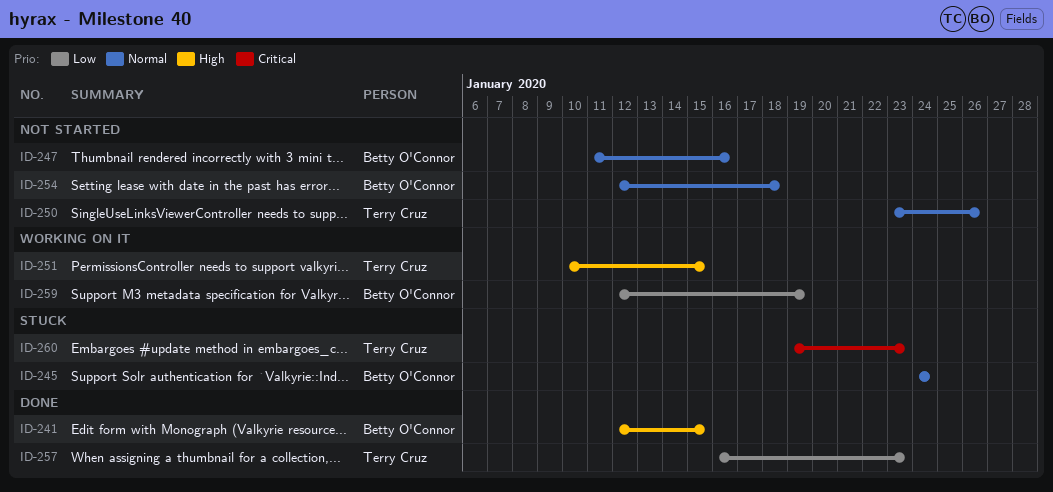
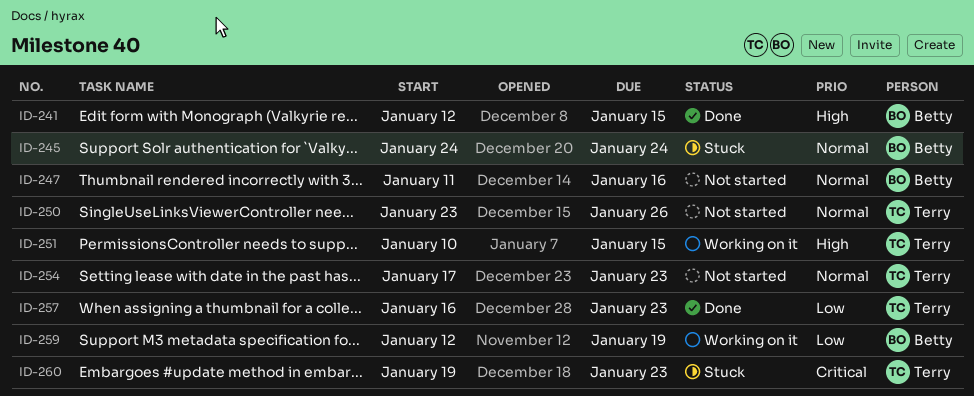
ID-254, owner: Betty O'Connor -> Terry Cruz
ID-254, start: Jan 12 -> Jan 17
ID-254, due: Jan 18 -> Jan 23

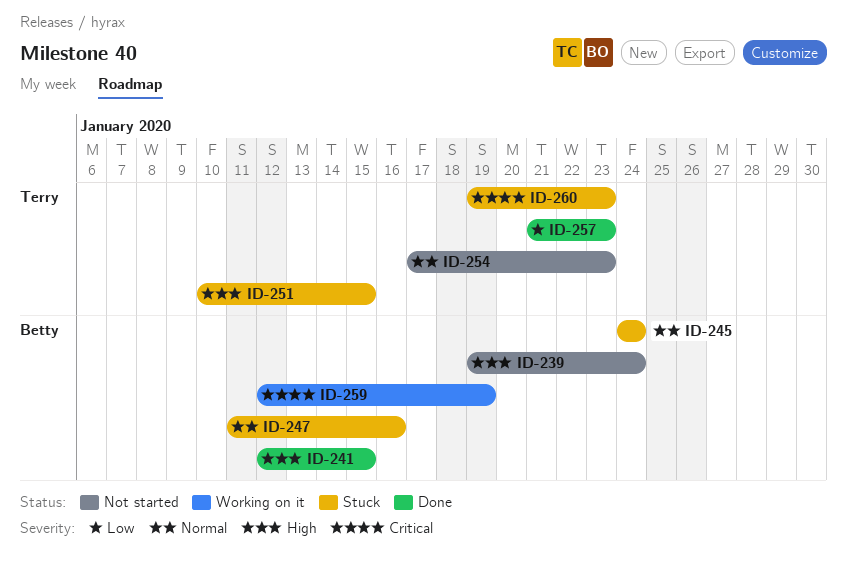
ID-239: none -> present
ID-247, status: Not started -> Stuck
ID-250: present -> none
ID-251, status: Working on it -> Stuck
ID-257, start: Jan 16 -> Jan 21
ID-259, priority: Low -> Critical

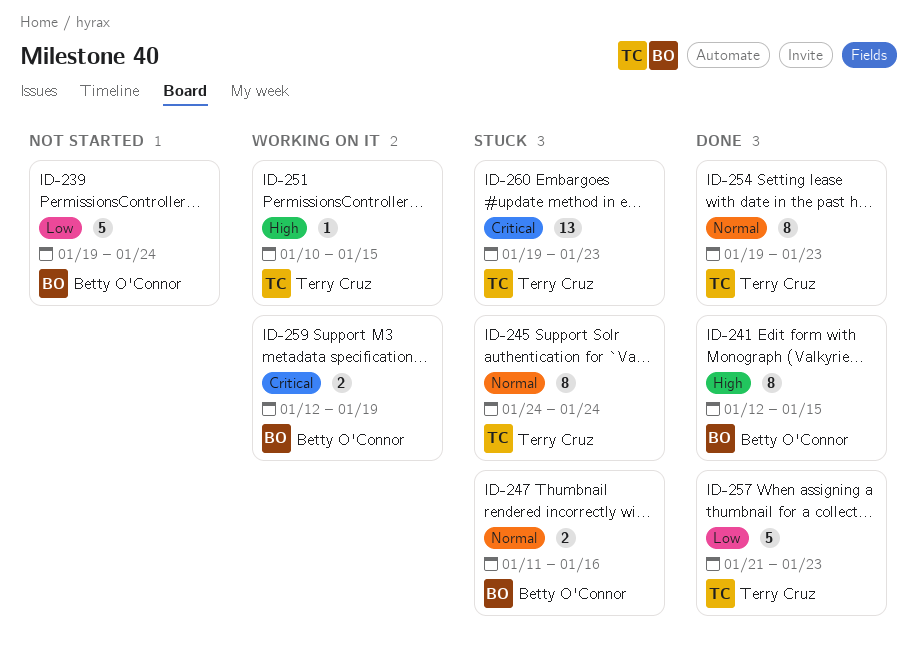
ID-239, priority: High -> Low
ID-245, owner: Betty O'Connor -> Terry Cruz
ID-251, status: Stuck -> Working on it
ID-254, status: Not started -> Done
ID-254, start: Jan 17 -> Jan 19

